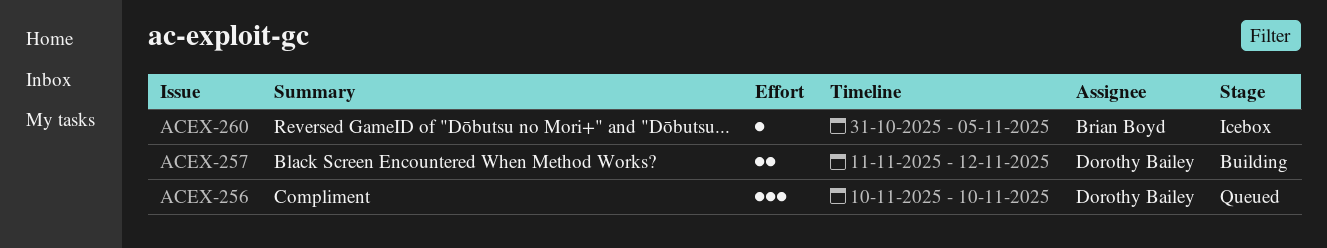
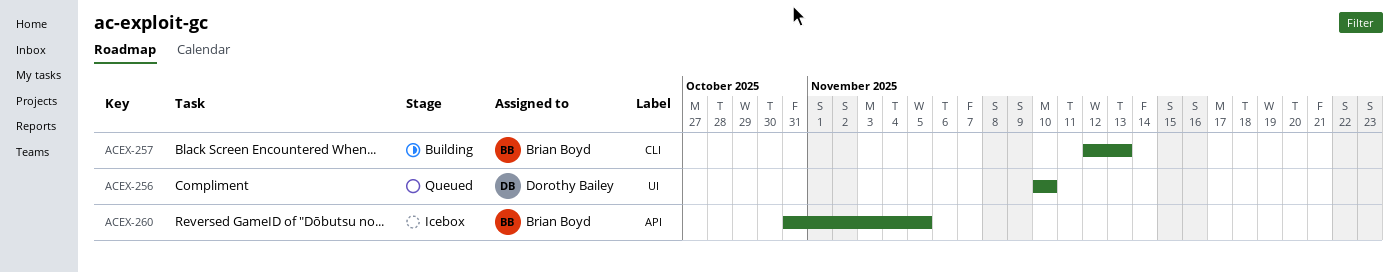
ACEX-257, owner: Dorothy Bailey -> Brian Boyd
ACEX-257, start: Nov 11 -> Nov 12
ACEX-257, due: Nov 12 -> Nov 13

